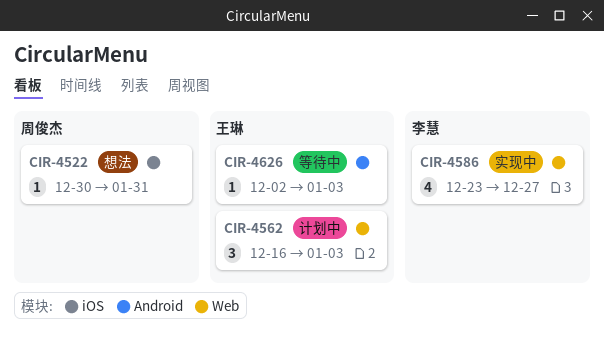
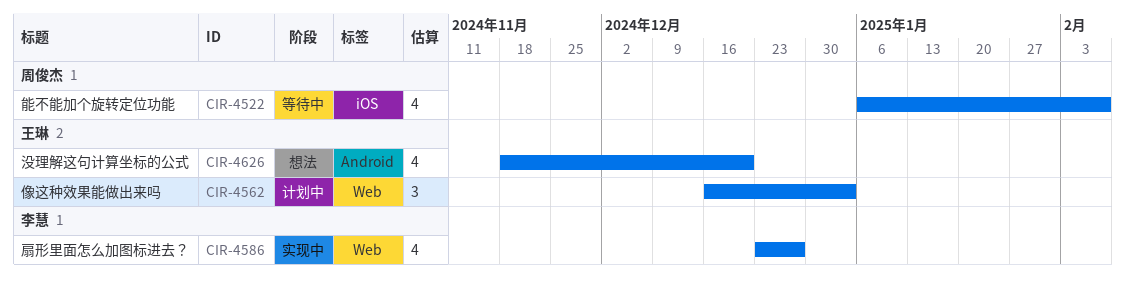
CIR-4522, status: 想法 -> 等待中
CIR-4522, estimate: 1 -> 4
CIR-4522, start: Dec 30 -> Jan 6
CIR-4522, due: Jan 31 -> Feb 7
CIR-4626, status: 等待中 -> 想法
CIR-4626, estimate: 1 -> 4
CIR-4626, start: Dec 2 -> Nov 18
CIR-4626, due: Jan 3 -> Dec 20

